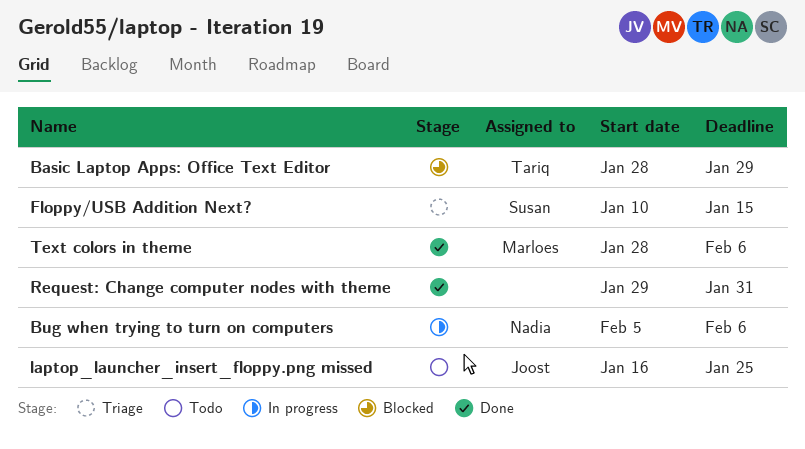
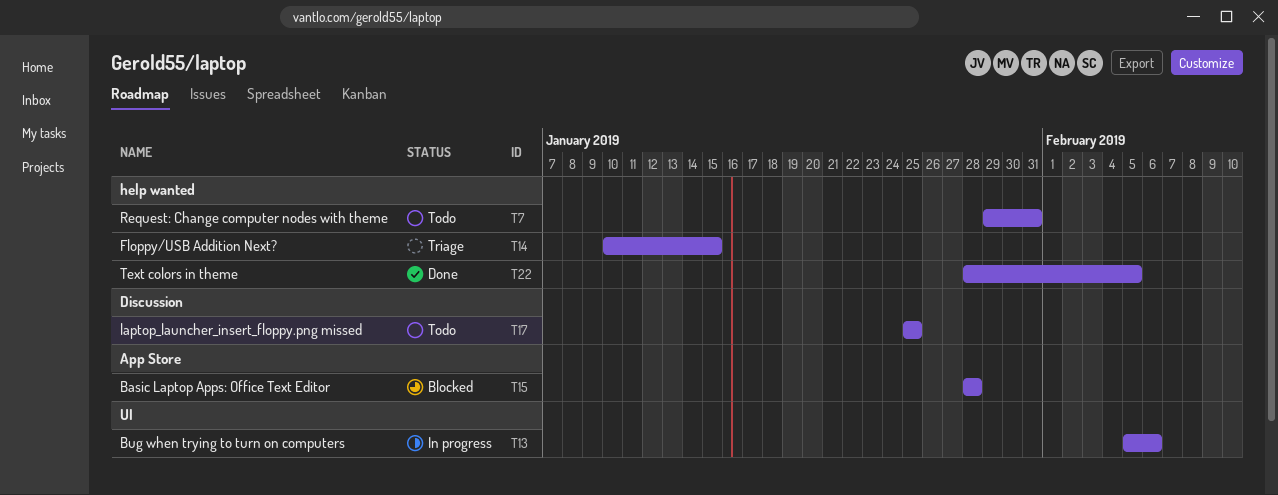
Basic Laptop Apps: Office Text Editor, due: Jan 29 -> Jan 28
laptop_launcher_insert_floppy.png missed, start: Jan 16 -> Jan 25
Request: Change computer nodes with theme, status: Done -> Todo
Text colors in theme, due: Feb 6 -> Feb 5

